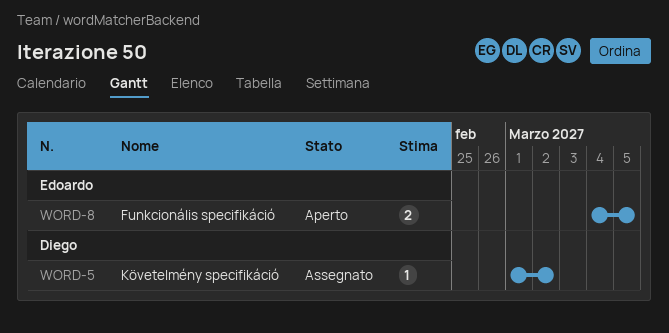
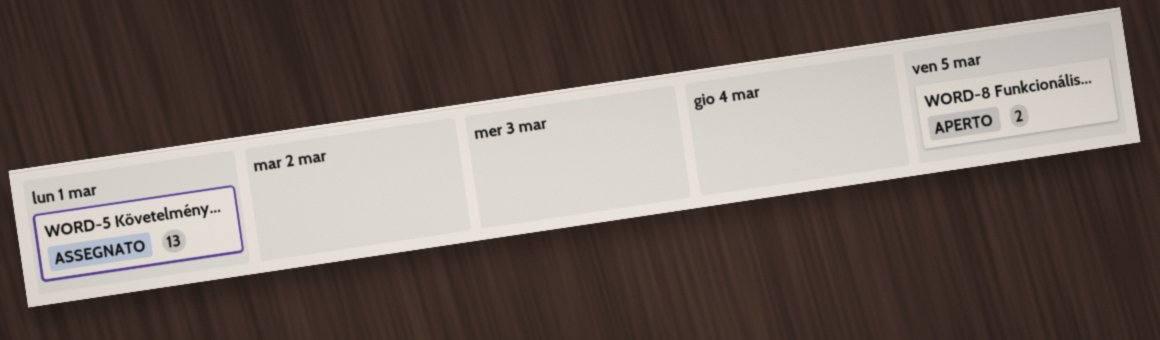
WORD-5, estimate: 1 -> 13
WORD-5, due: Mar 2 -> Mar 1

